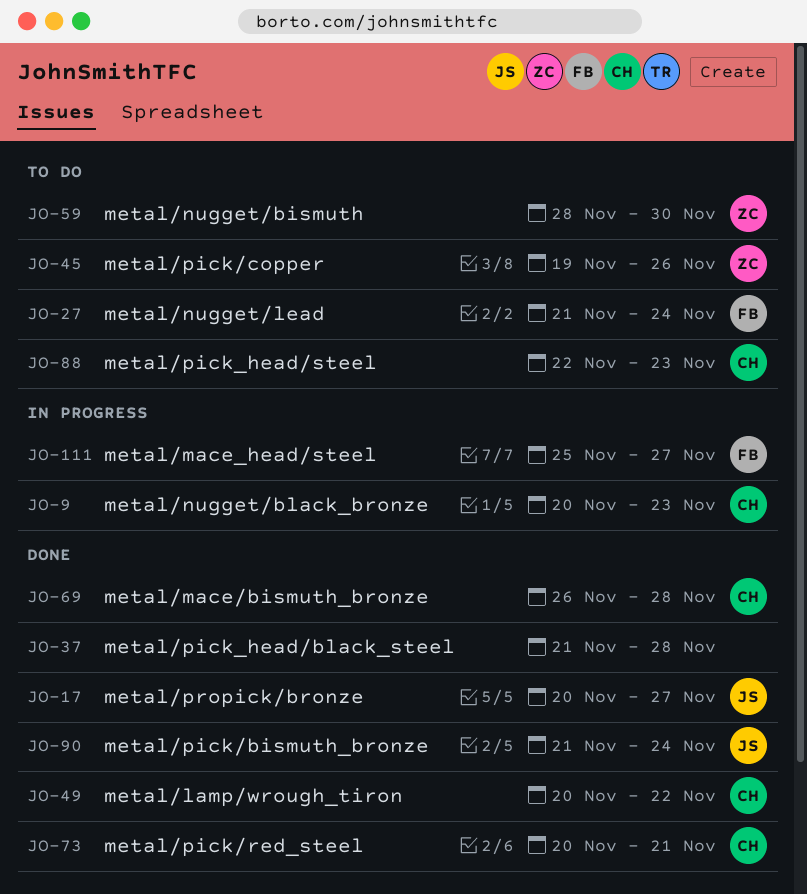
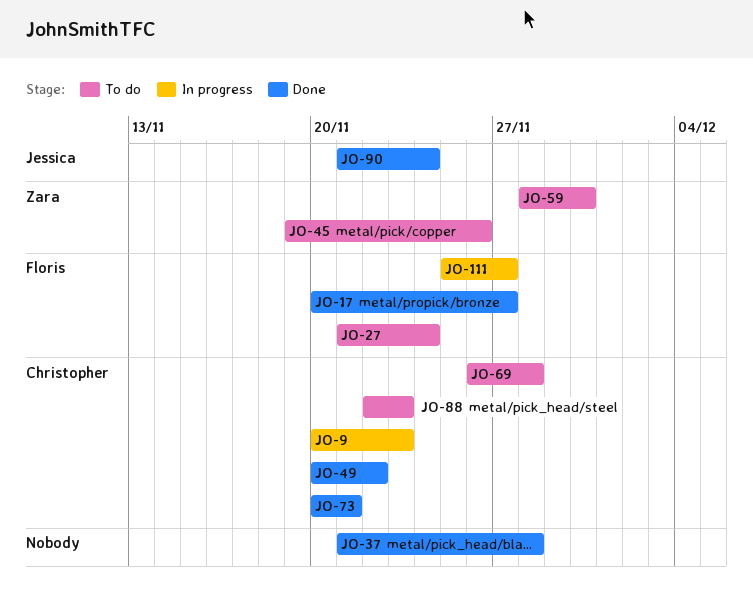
JO-17, owner: Jessica -> Floris
JO-69, status: Done -> To do

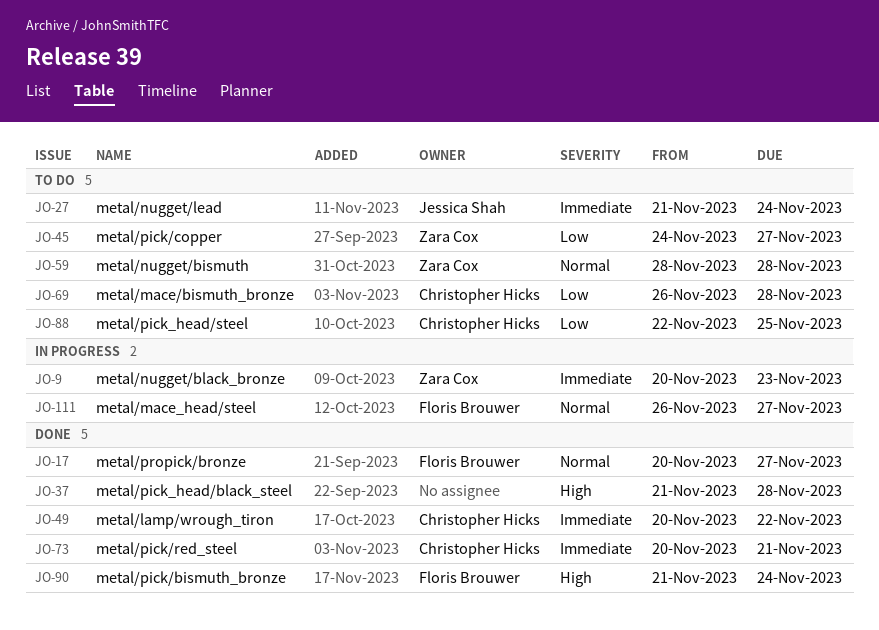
JO-9, owner: Christopher Hicks -> Zara Cox
JO-27, owner: Floris Brouwer -> Jessica Shah
JO-45, start: Nov 19 -> Nov 24
JO-45, due: Nov 26 -> Nov 27
JO-59, due: Nov 30 -> Nov 28
JO-88, due: Nov 23 -> Nov 25
JO-90, owner: Jessica Shah -> Floris Brouwer
JO-111, start: Nov 25 -> Nov 26

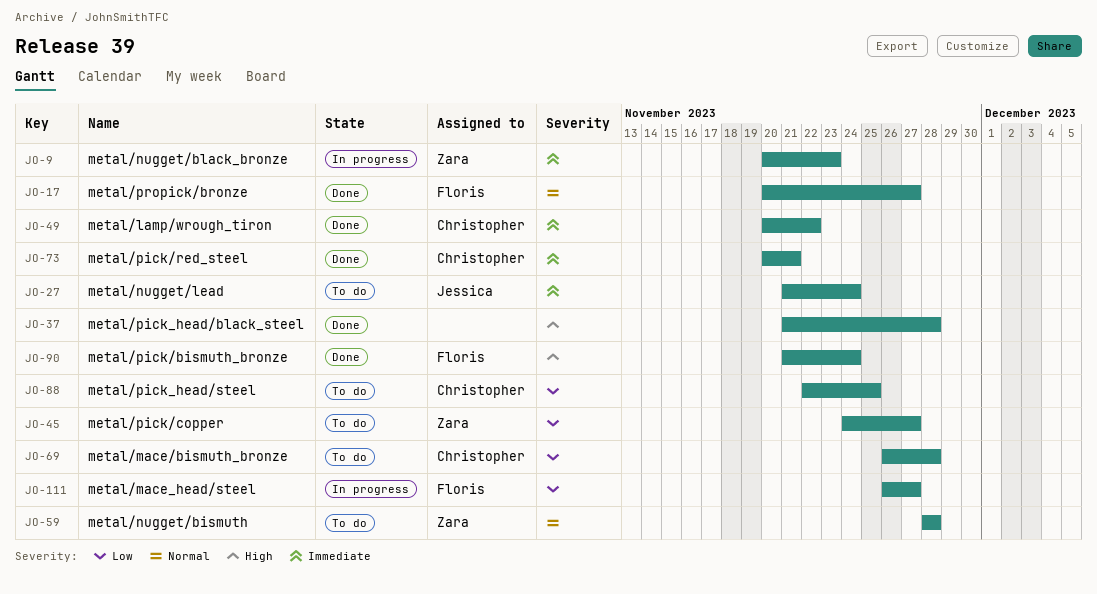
JO-111, priority: Normal -> Low

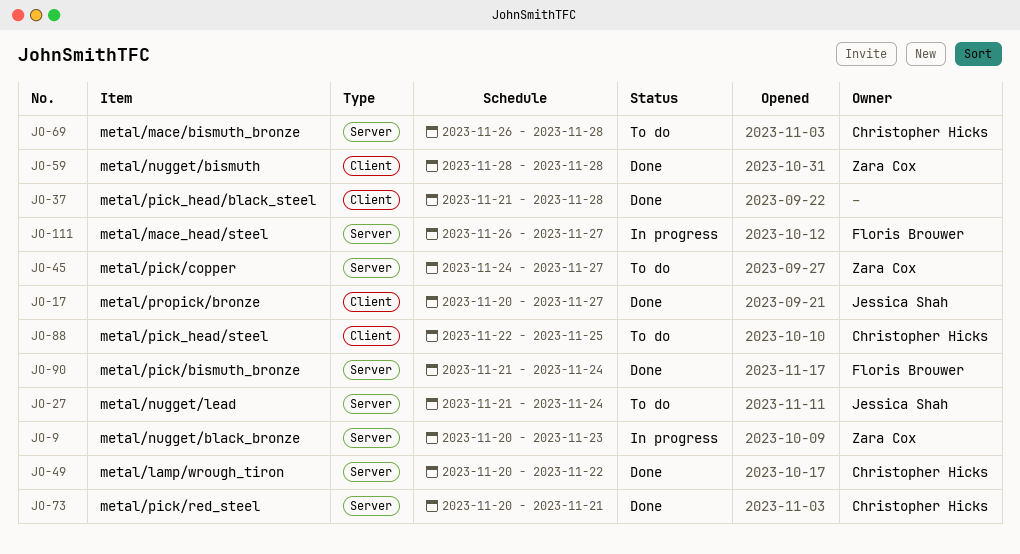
JO-17, owner: Floris Brouwer -> Jessica Shah
JO-59, status: To do -> Done

